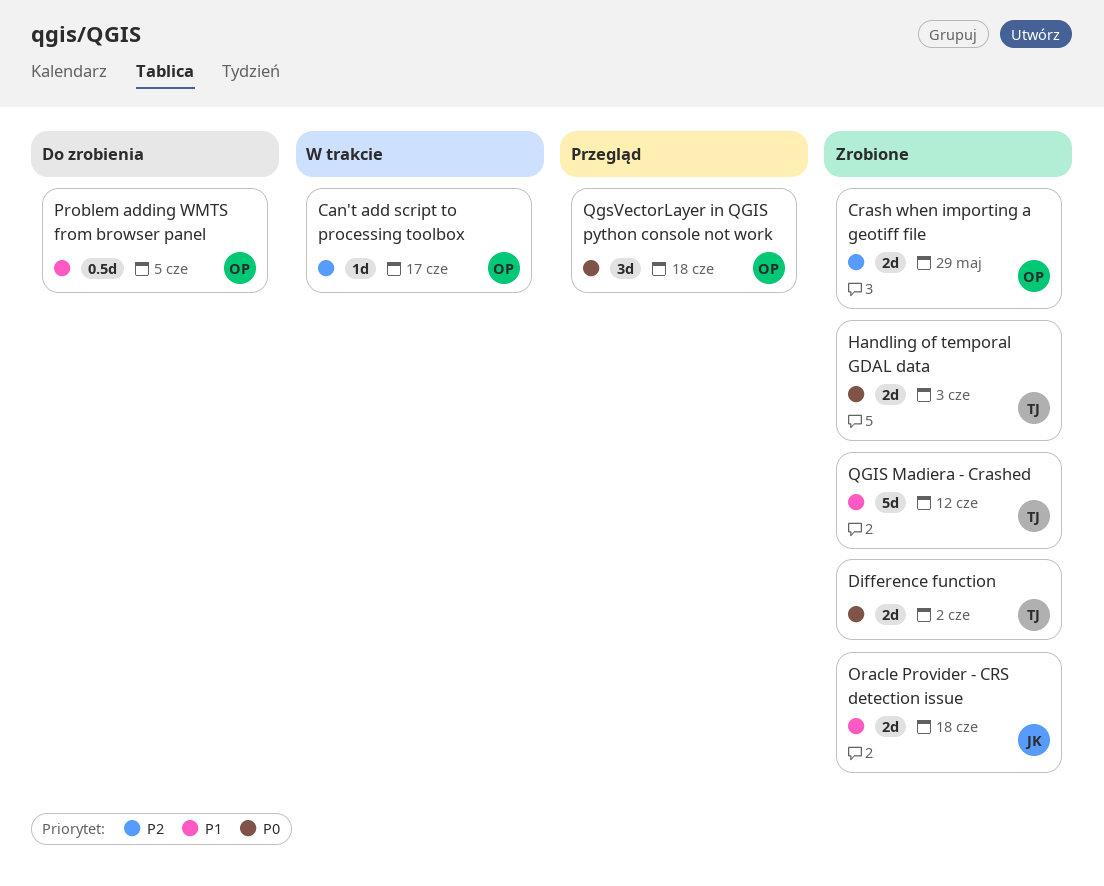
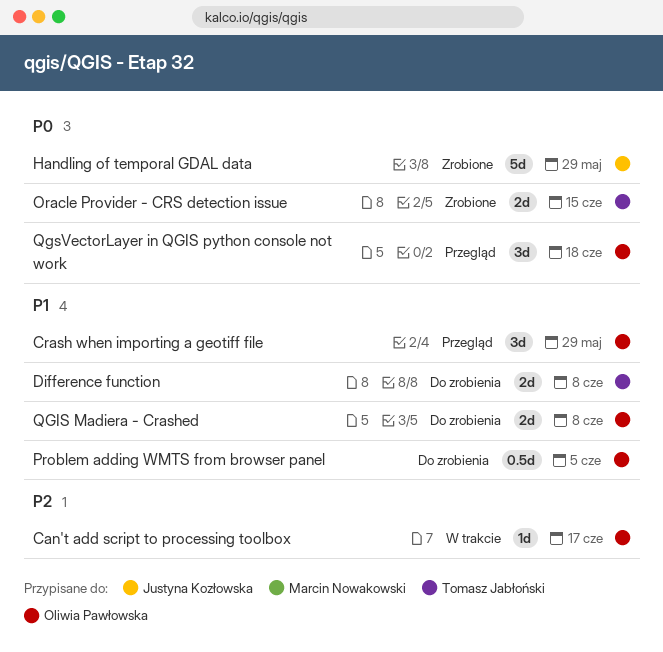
Crash when importing a geotiff file, status: Zrobione -> Przegląd
Crash when importing a geotiff file, priority: P2 -> P1
Crash when importing a geotiff file, estimate: 2d -> 3d
Difference function, status: Zrobione -> Do zrobienia
Difference function, priority: P0 -> P1
Difference function, due: Jun 2 -> Jun 8
Handling of temporal GDAL data, owner: Tomasz Jabłoński -> Justyna Kozłowska
Handling of temporal GDAL data, estimate: 2d -> 5d
Handling of temporal GDAL data, due: Jun 3 -> May 29
Oracle Provider - CRS detection issue, owner: Justyna Kozłowska -> Tomasz Jabłoński
Oracle Provider - CRS detection issue, priority: P1 -> P0
Oracle Provider - CRS detection issue, due: Jun 18 -> Jun 15
QGIS Madiera - Crashed, status: Zrobione -> Do zrobienia
QGIS Madiera - Crashed, owner: Tomasz Jabłoński -> Oliwia Pawłowska
QGIS Madiera - Crashed, estimate: 5d -> 2d
QGIS Madiera - Crashed, due: Jun 12 -> Jun 8

